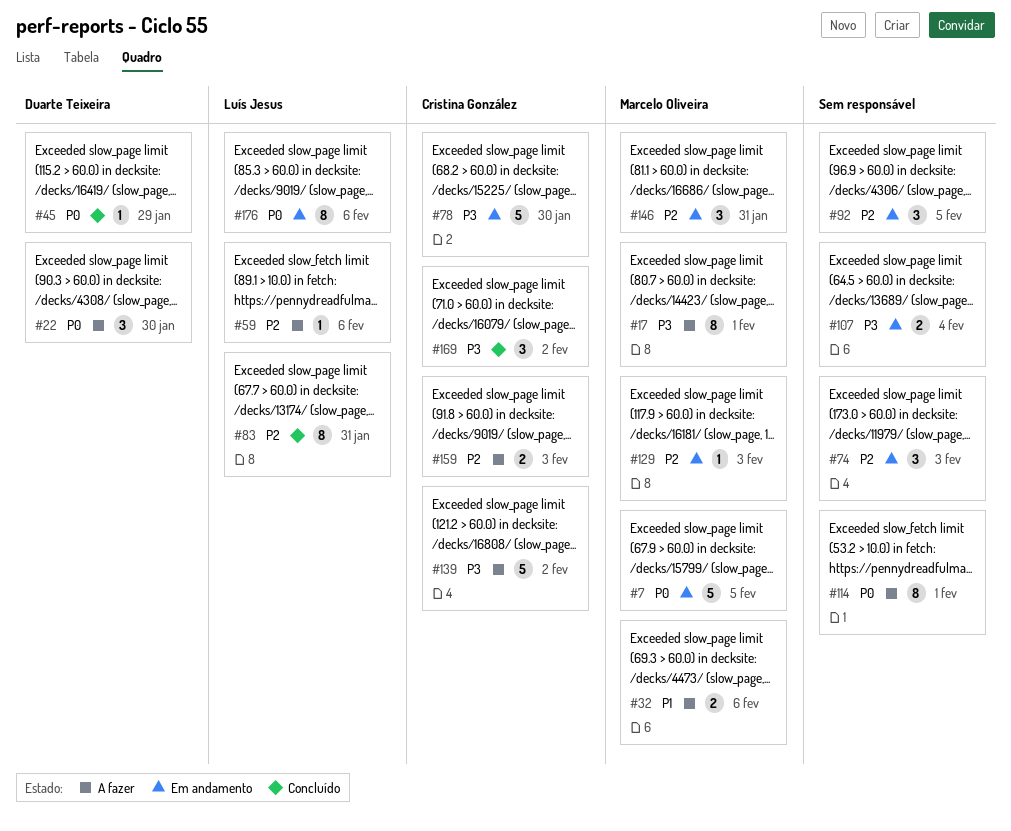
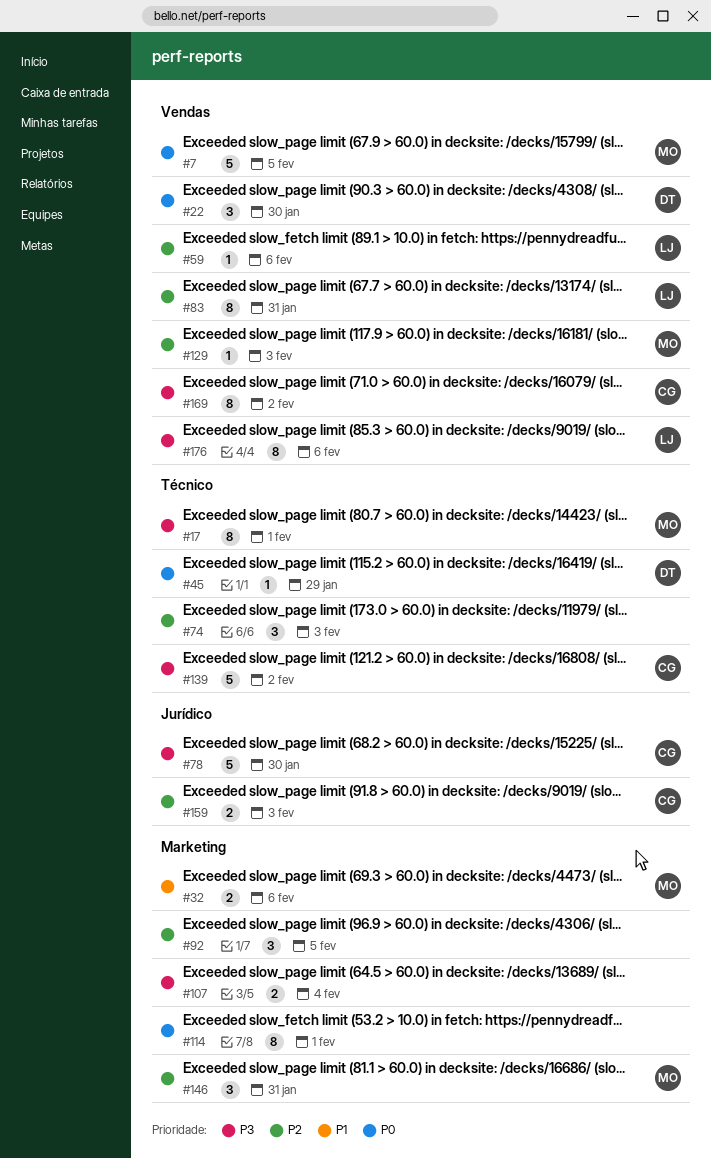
#169, estimate: 3 -> 8
#176, priority: P0 -> P3

